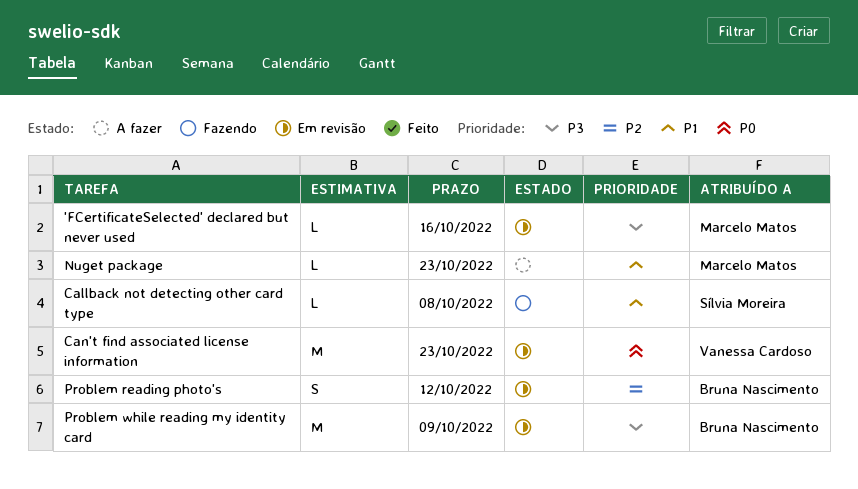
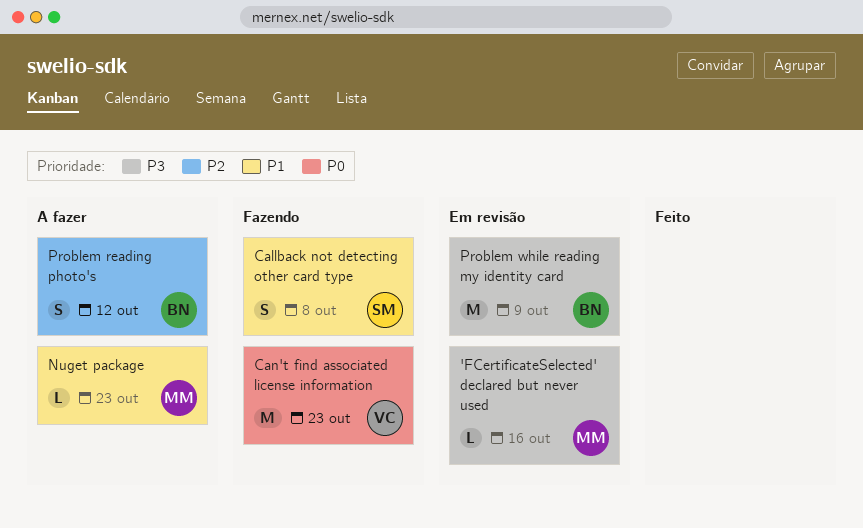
Callback not detecting other card type, estimate: L -> S
Can't find associated license information, status: Em revisão -> Fazendo
Problem reading photo's, status: Em revisão -> A fazer

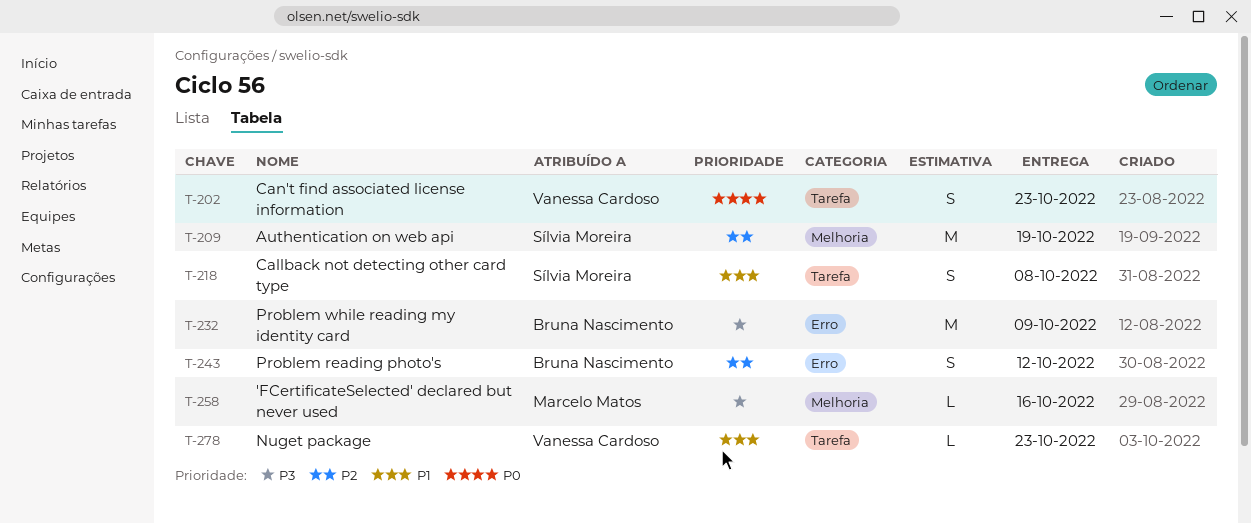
Authentication on web api: none -> present
Can't find associated license information, estimate: M -> S
Nuget package, owner: Marcelo Matos -> Vanessa Cardoso

